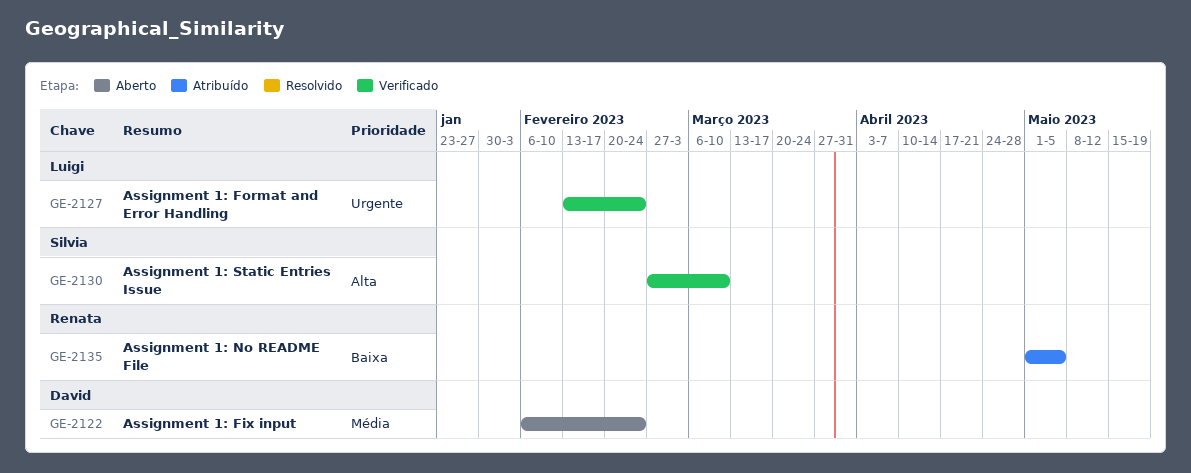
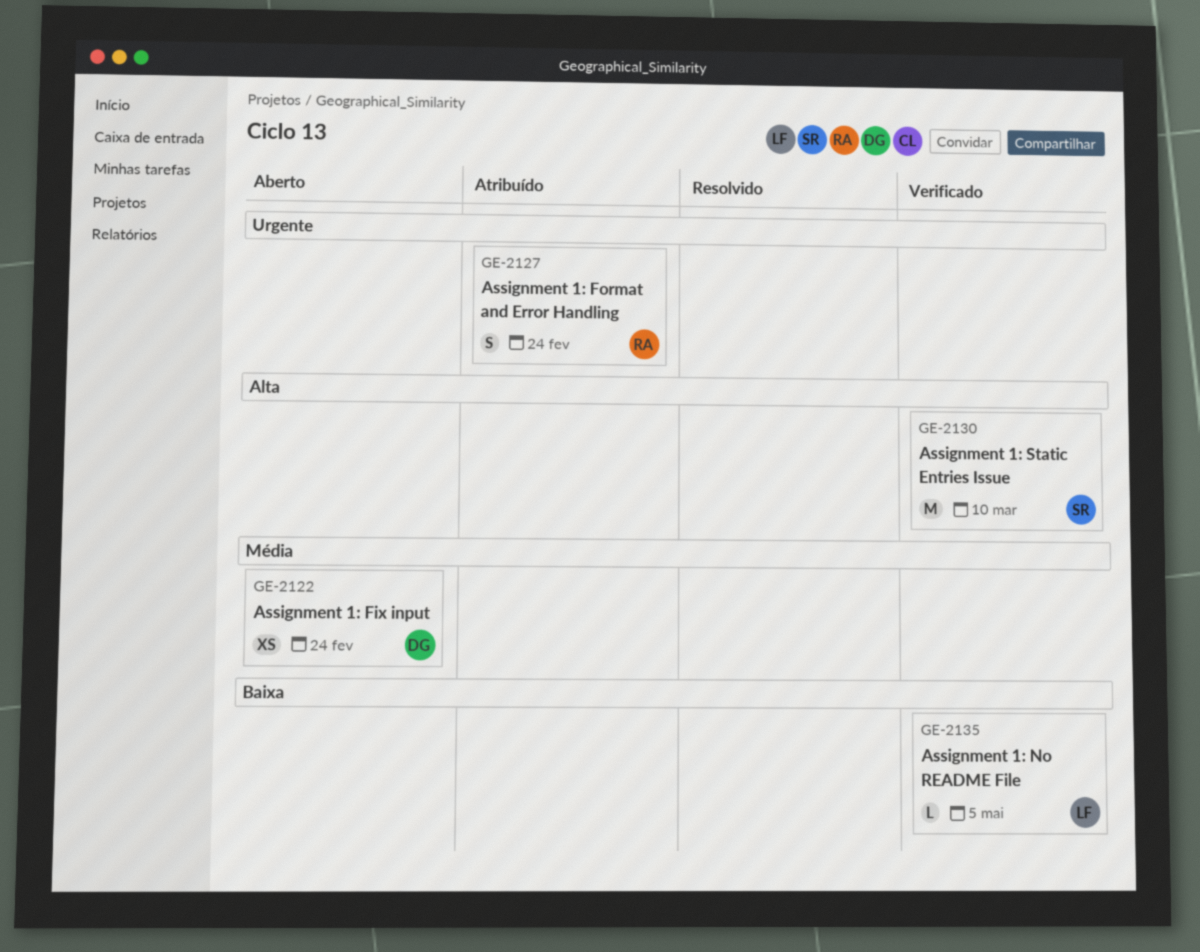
GE-2127, status: Verificado -> Atribuído
GE-2127, owner: Luigi -> Renata
GE-2135, status: Atribuído -> Verificado
GE-2135, owner: Renata -> Luigi

